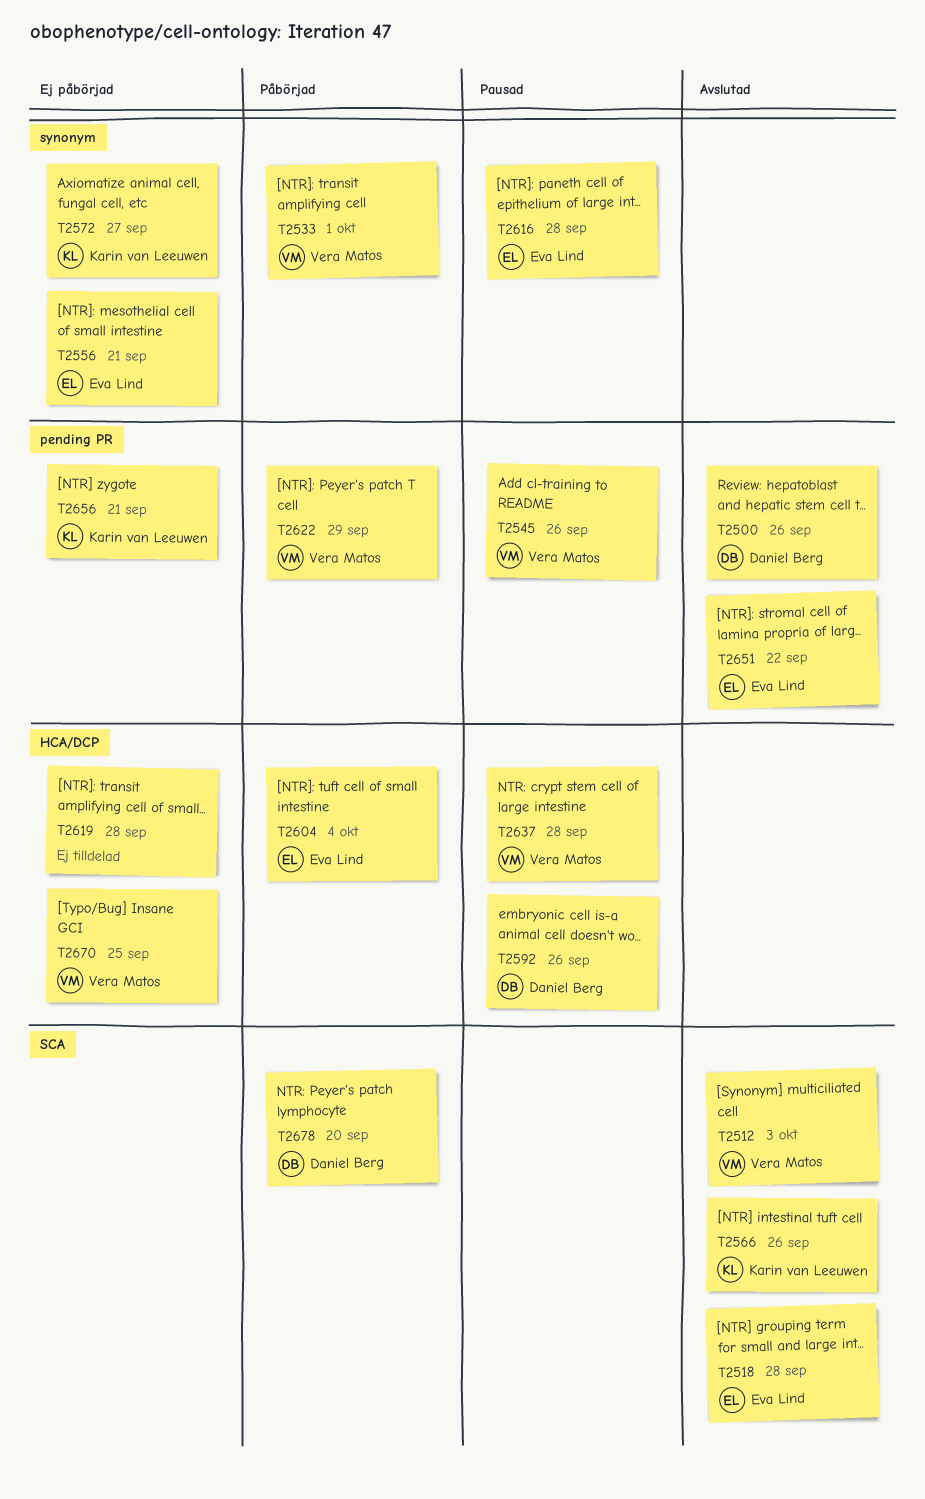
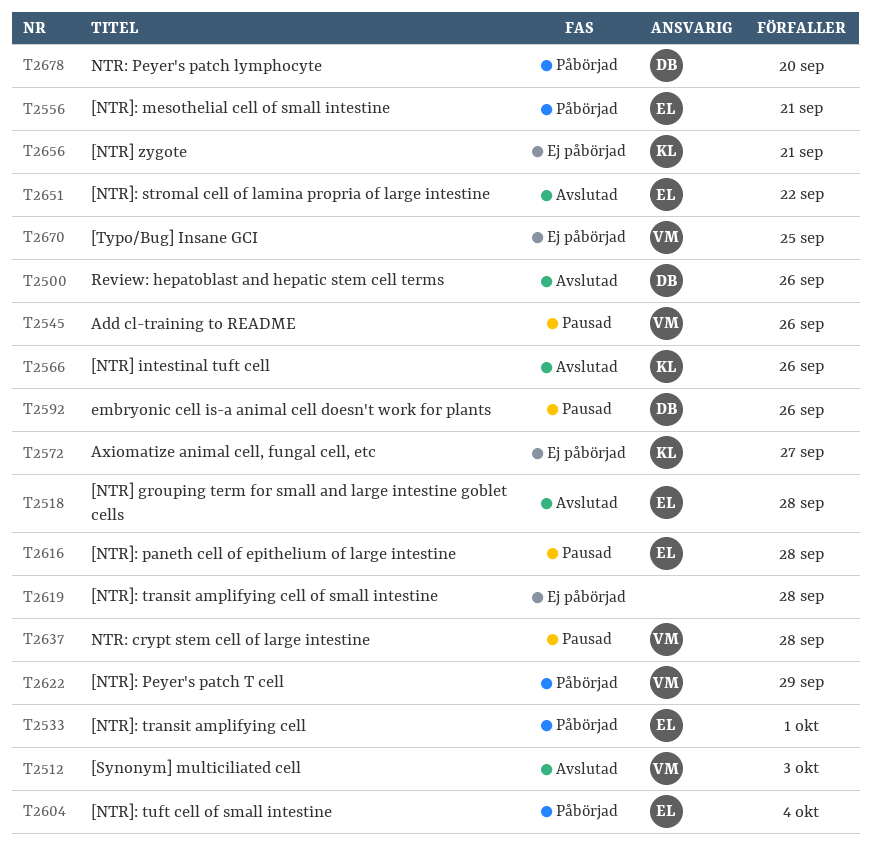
T2533, owner: Vera Matos -> Eva Lind
T2556, status: Ej påbörjad -> Påbörjad

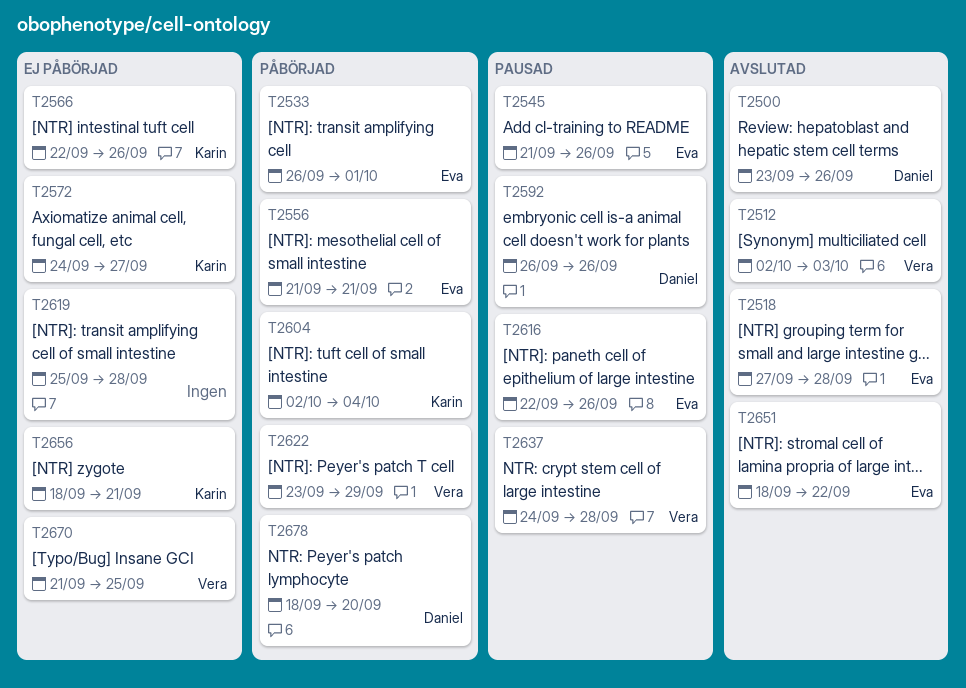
T2545, owner: Vera -> Eva
T2566, status: Avslutad -> Ej påbörjad
T2604, owner: Eva -> Karin
T2616, due: Sep 28 -> Sep 26

